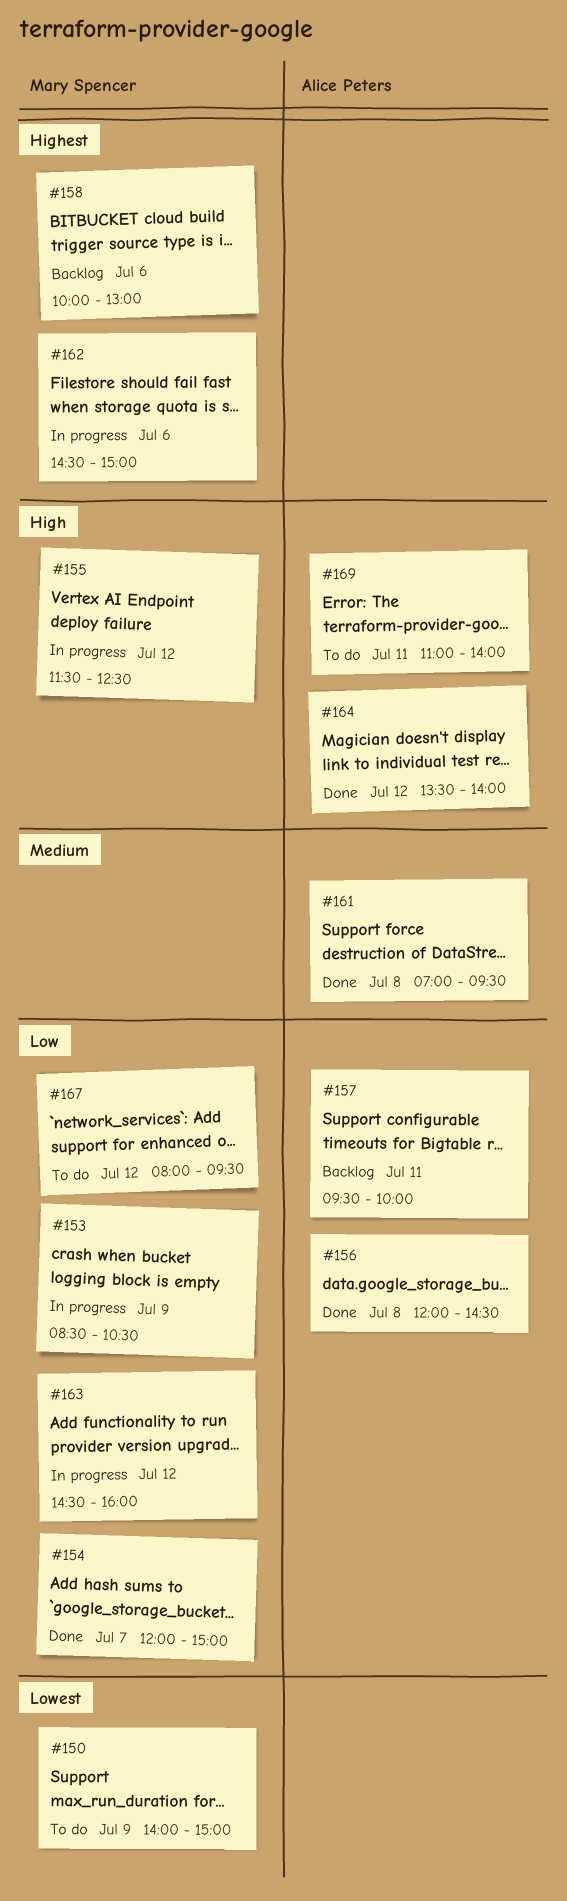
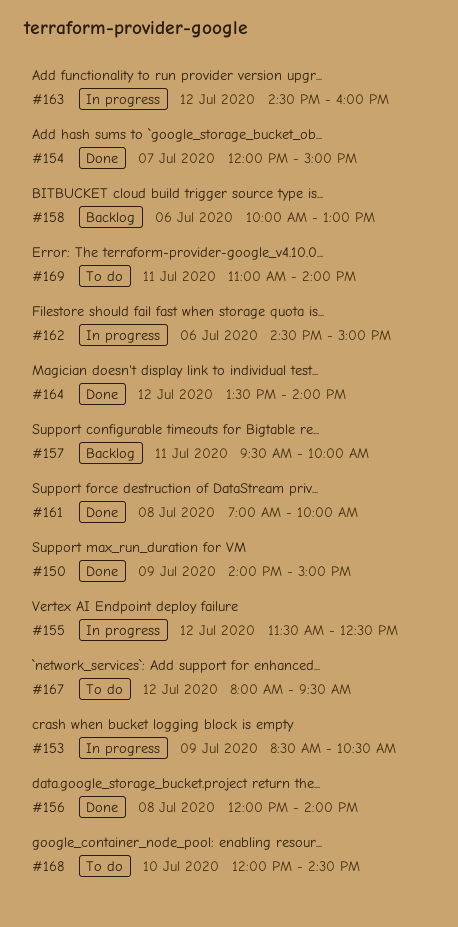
#150, status: To do -> Done
#156, ends: 14:30 -> 14:00
#161, ends: 09:30 -> 10:00
#168: none -> present

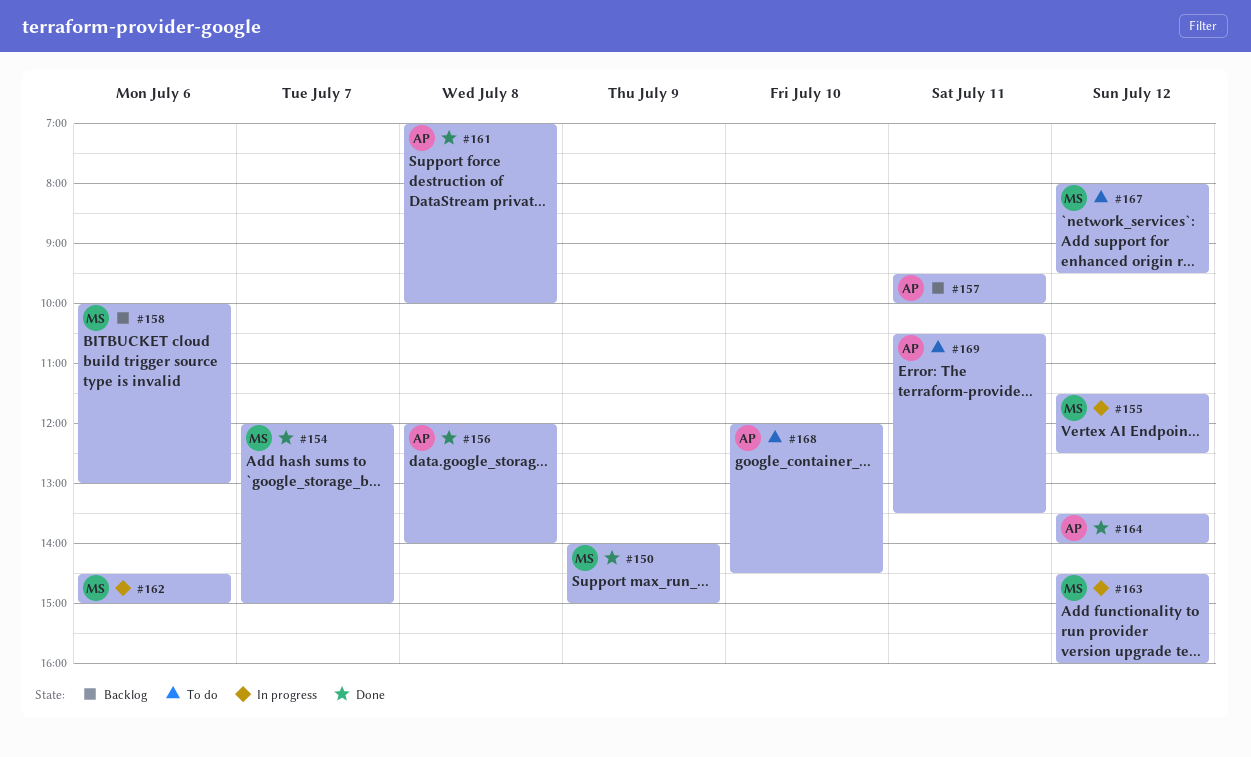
#153: present -> none
#169, begins: 11:00 -> 10:30
#169, ends: 14:00 -> 13:30

